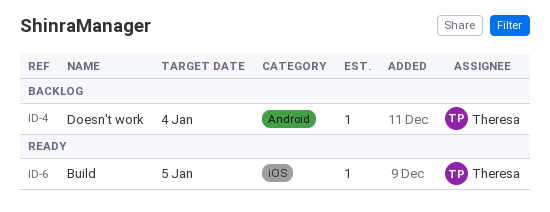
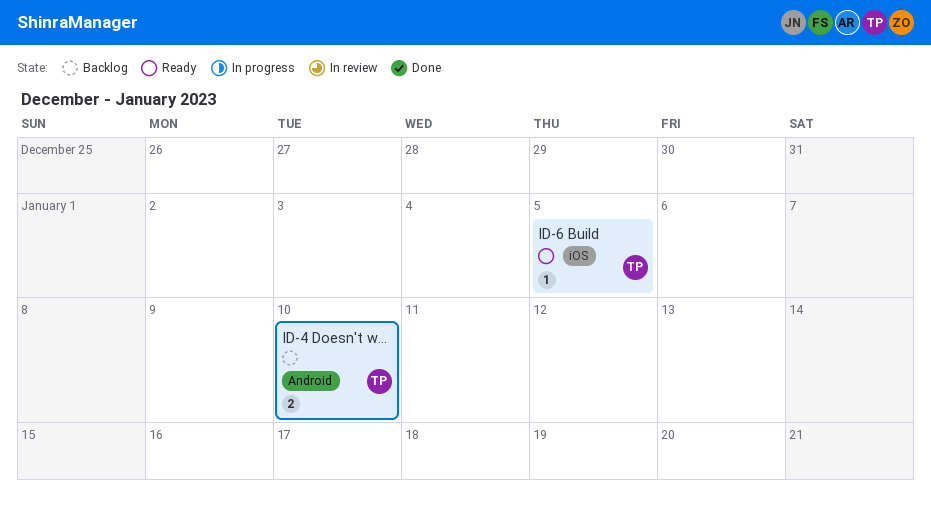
ID-4, estimate: 1 -> 2
ID-4, due: Jan 4 -> Jan 10

